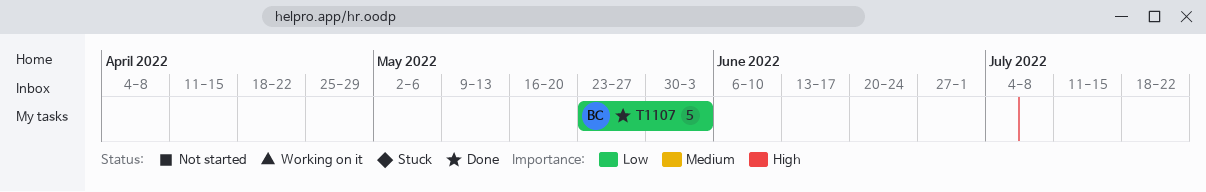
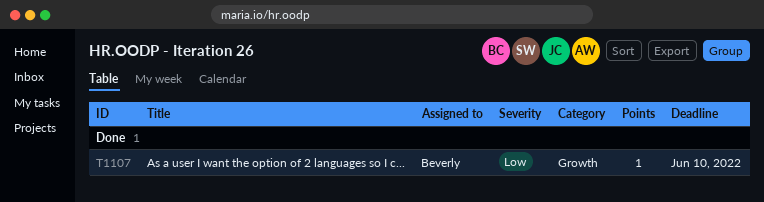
T1107, estimate: 5 -> 1
T1107, due: Jun 3 -> Jun 10

